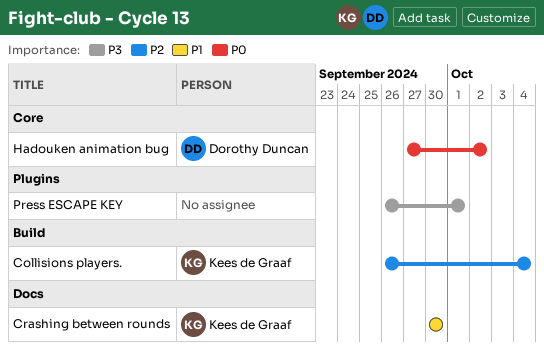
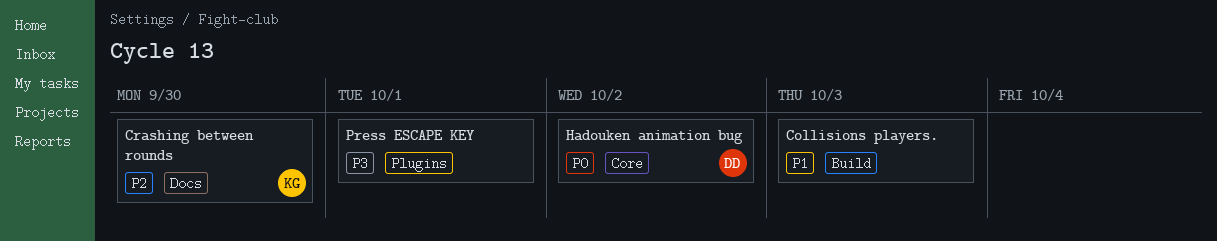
Collisions players., owner: Kees de Graaf -> none
Collisions players., priority: P2 -> P1
Collisions players., due: Oct 4 -> Oct 3
Crashing between rounds, priority: P1 -> P2

